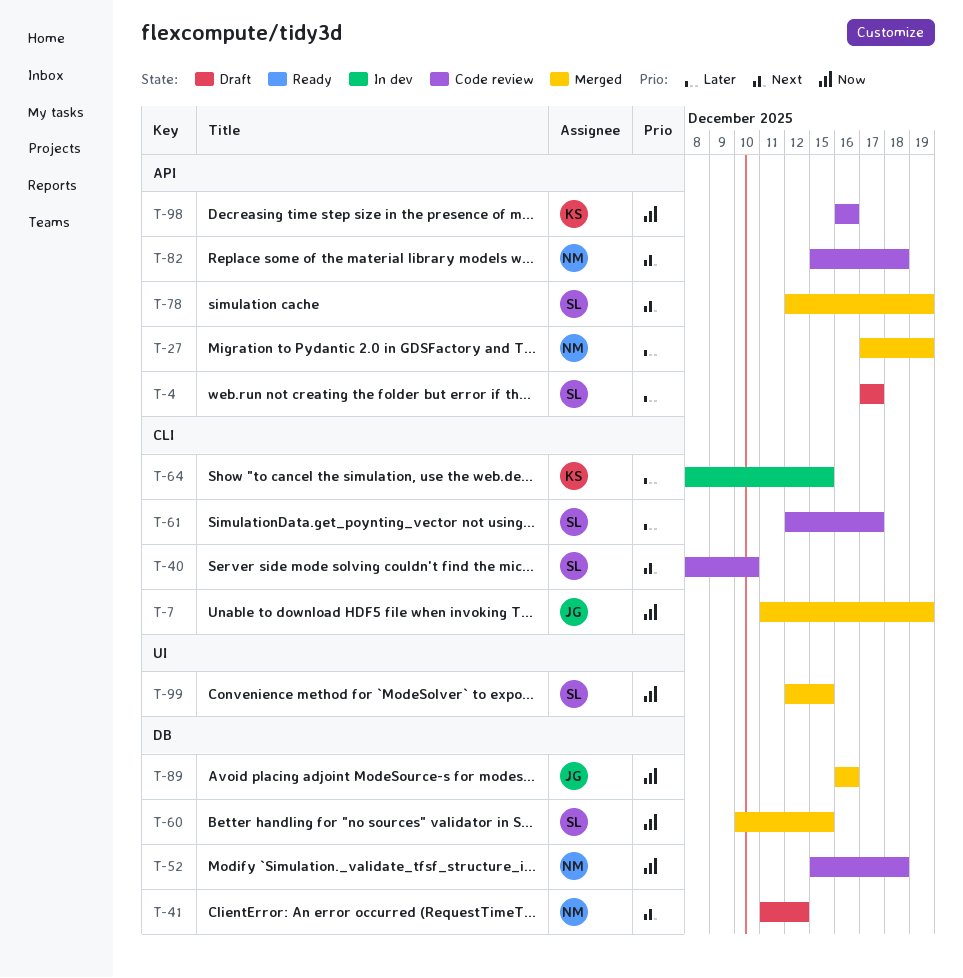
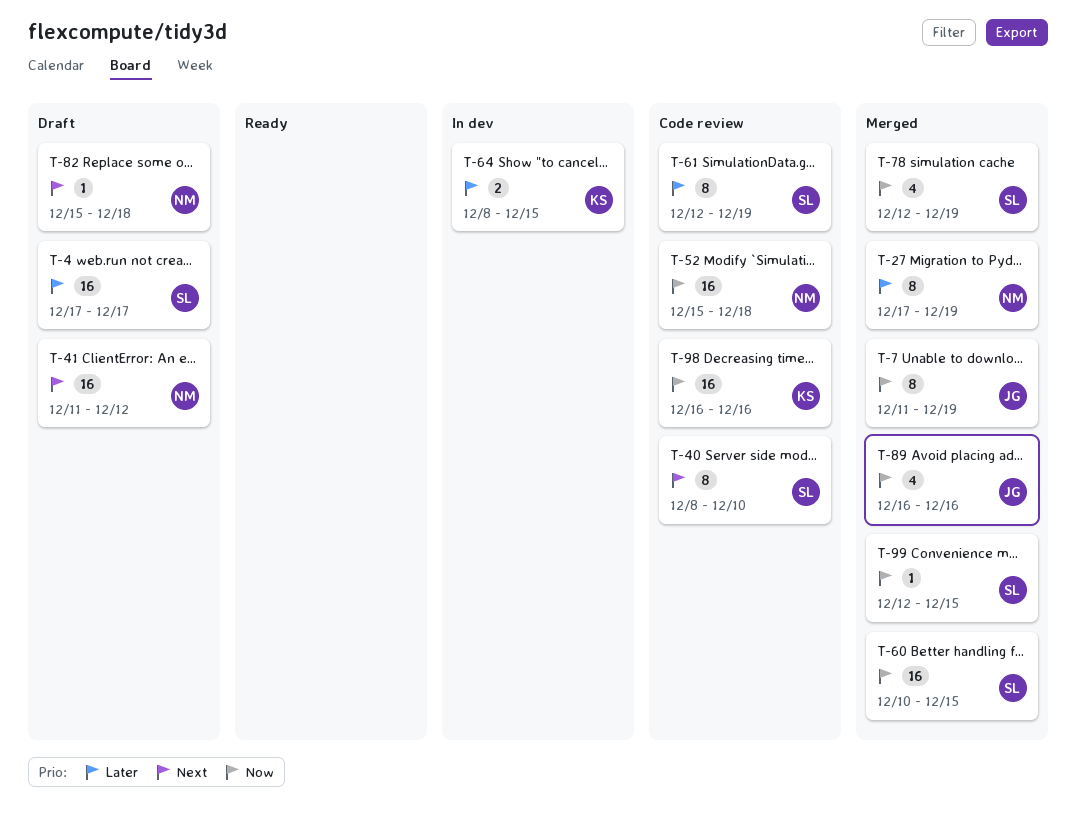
T-61, due: Dec 17 -> Dec 19
T-78, priority: Next -> Now
T-82, status: Code review -> Draft

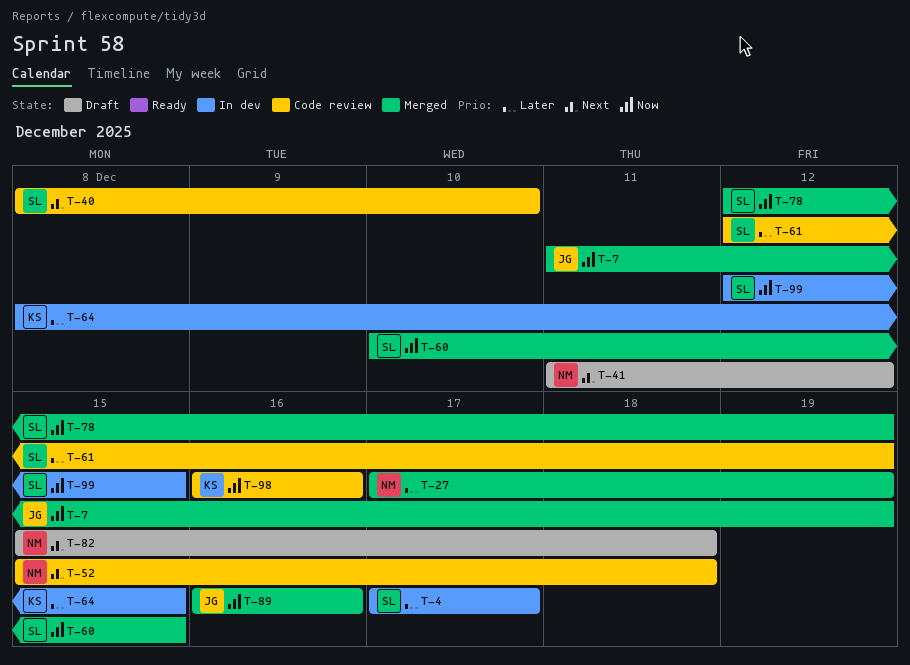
T-4, status: Draft -> In dev
T-52, priority: Now -> Next
T-99, status: Merged -> In dev

